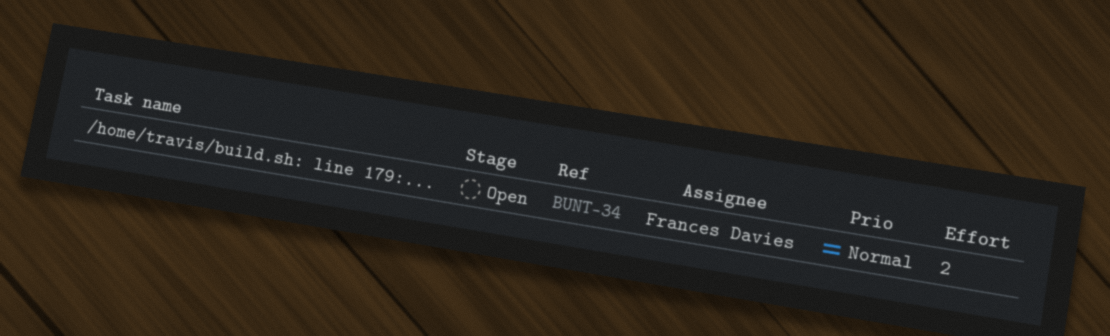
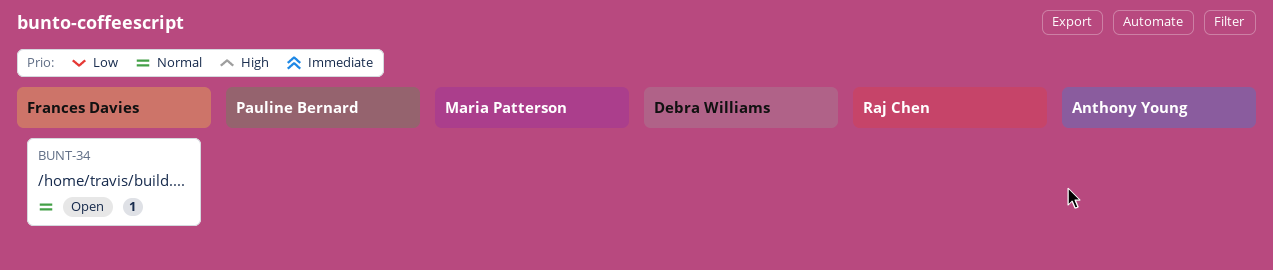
BUNT-34, estimate: 2 -> 1

